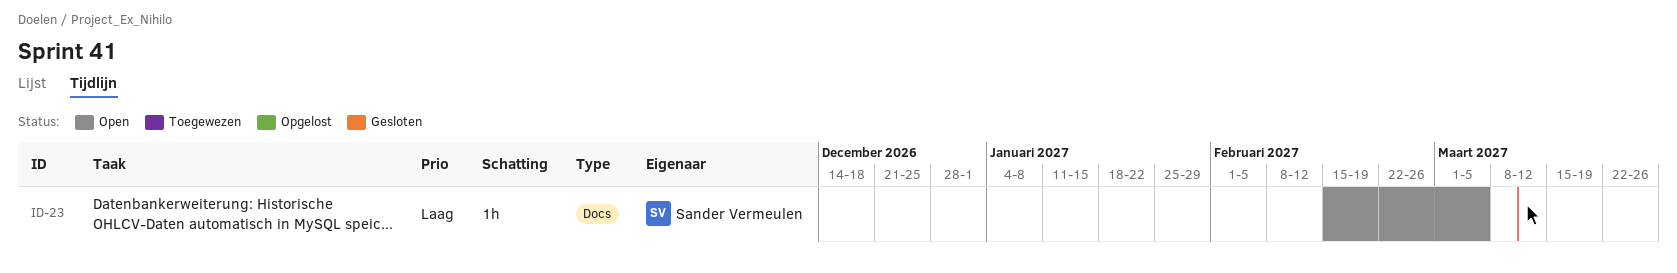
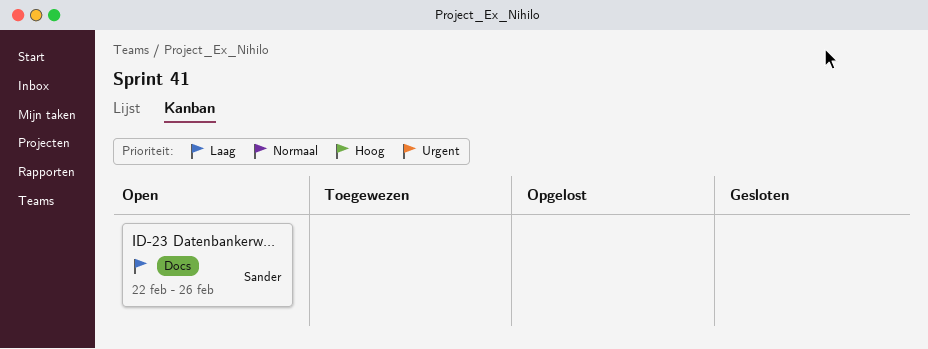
ID-23, start: Feb 15 -> Feb 22
ID-23, due: Mar 5 -> Feb 26

